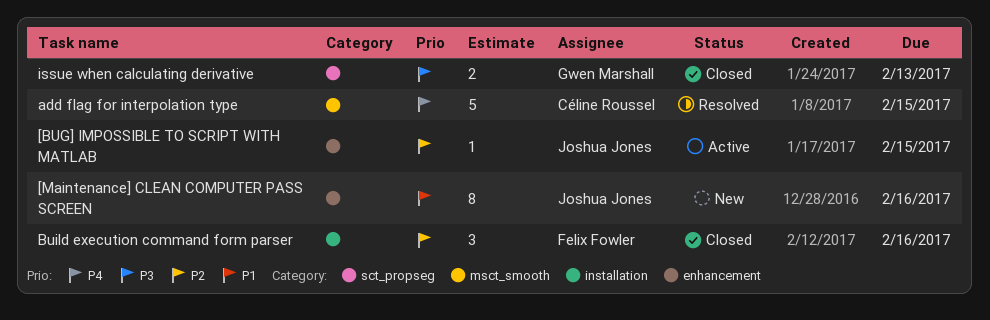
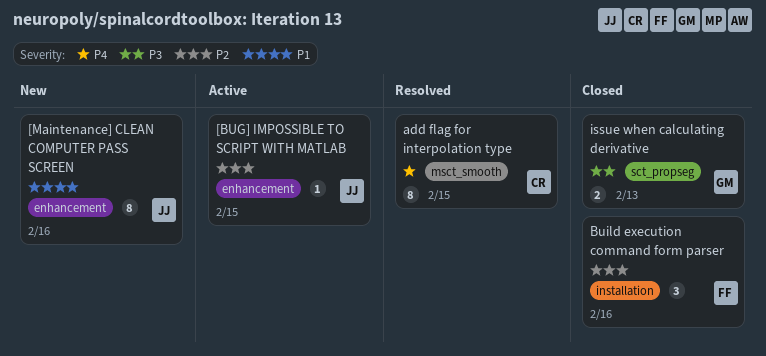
add flag for interpolation type, estimate: 5 -> 8

